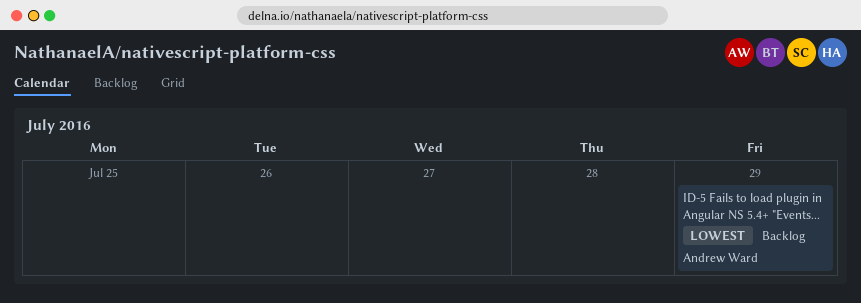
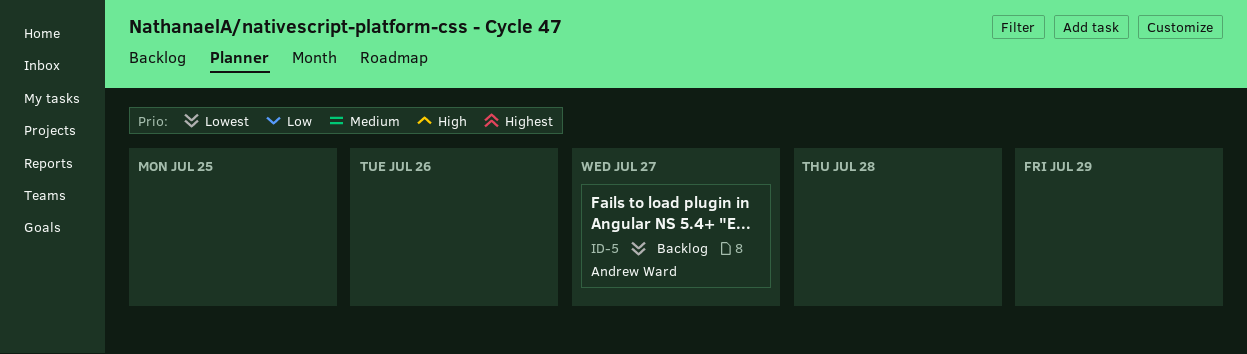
ID-5, due: Jul 29 -> Jul 27

